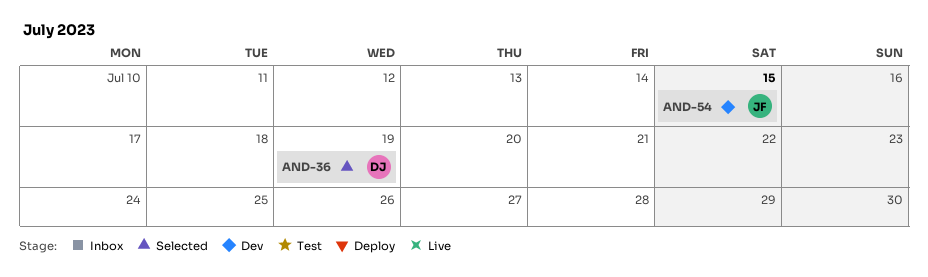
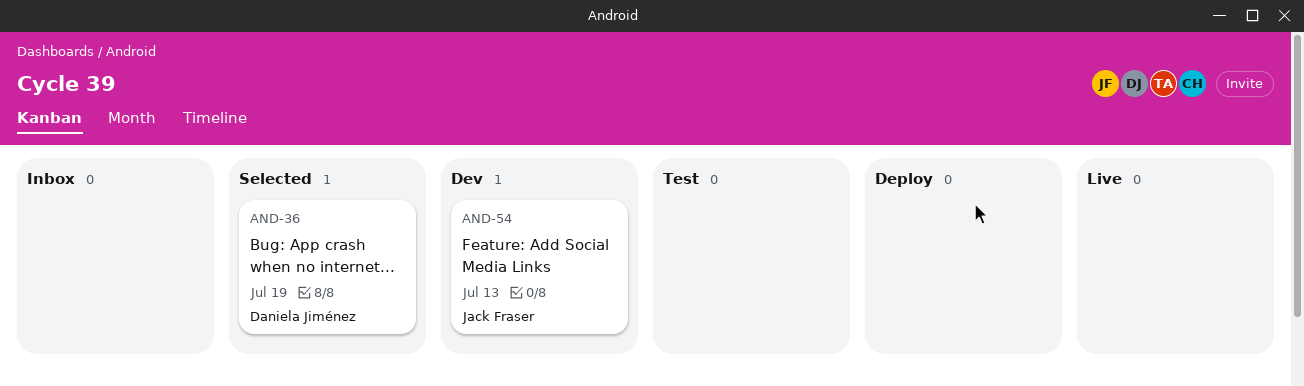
AND-54, due: Jul 15 -> Jul 13

